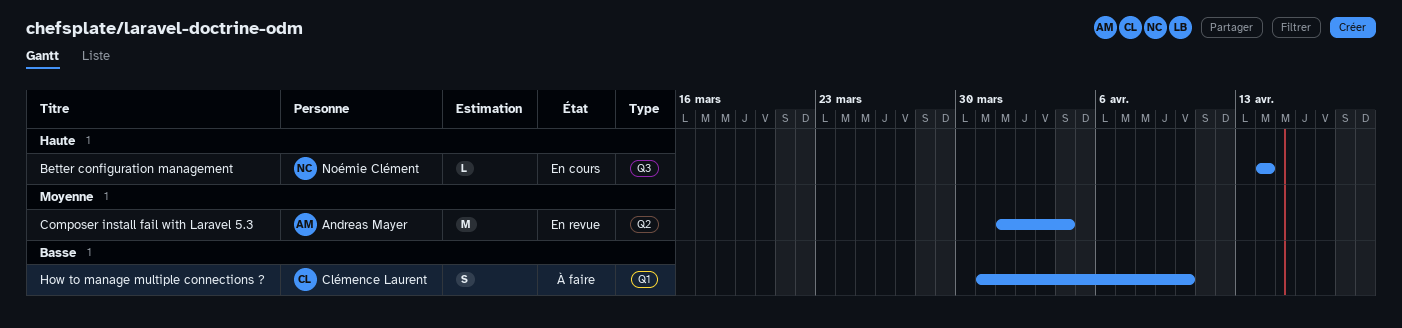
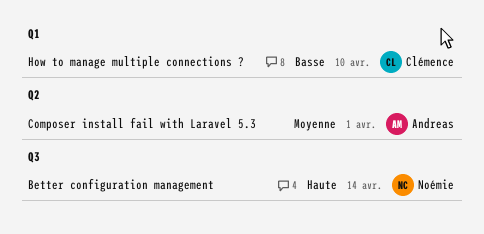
Composer install fail with Laravel 5.3, due: Apr 4 -> Apr 1

